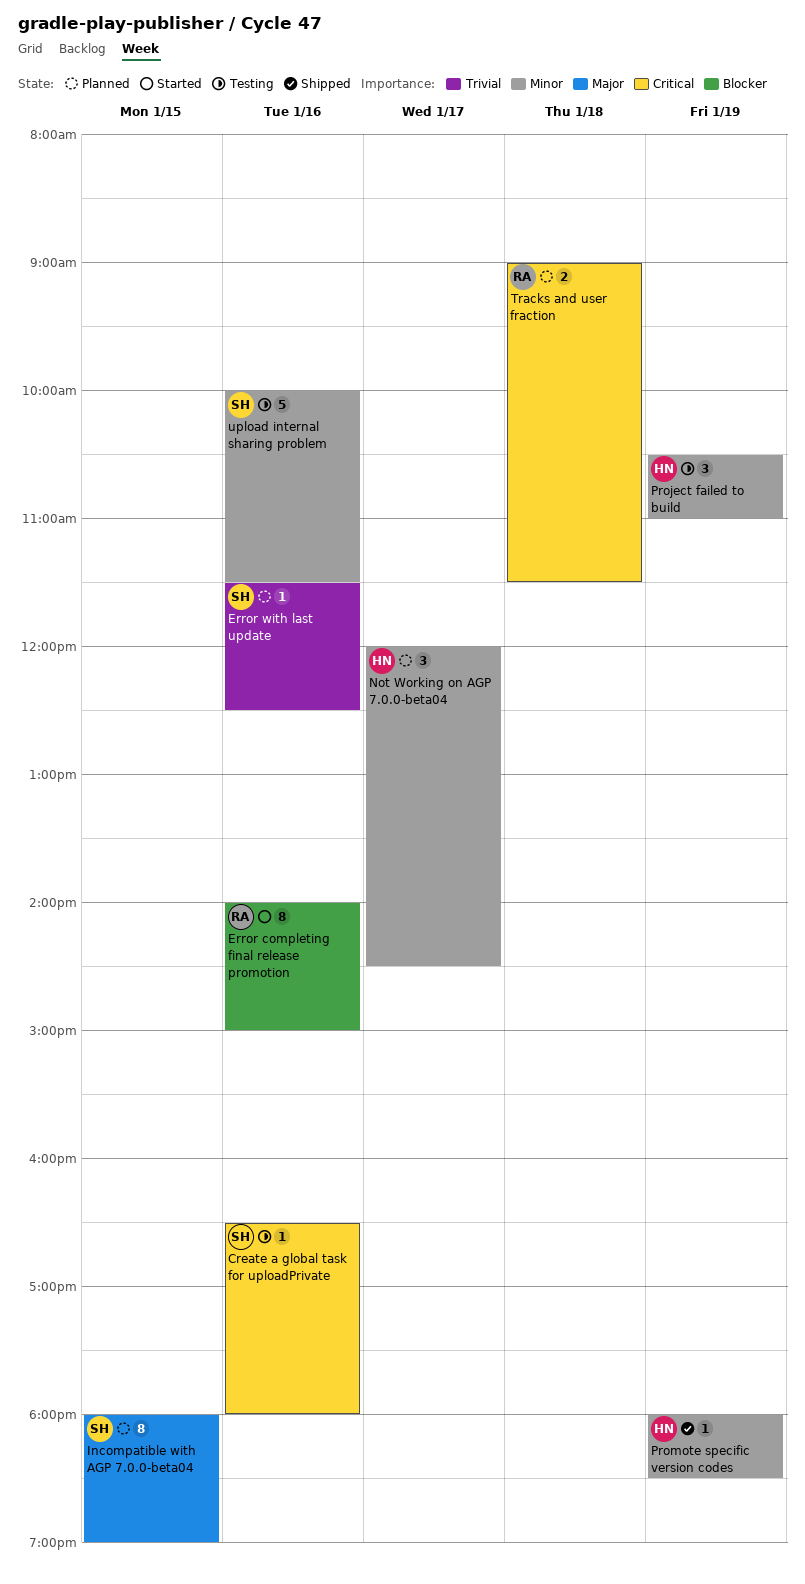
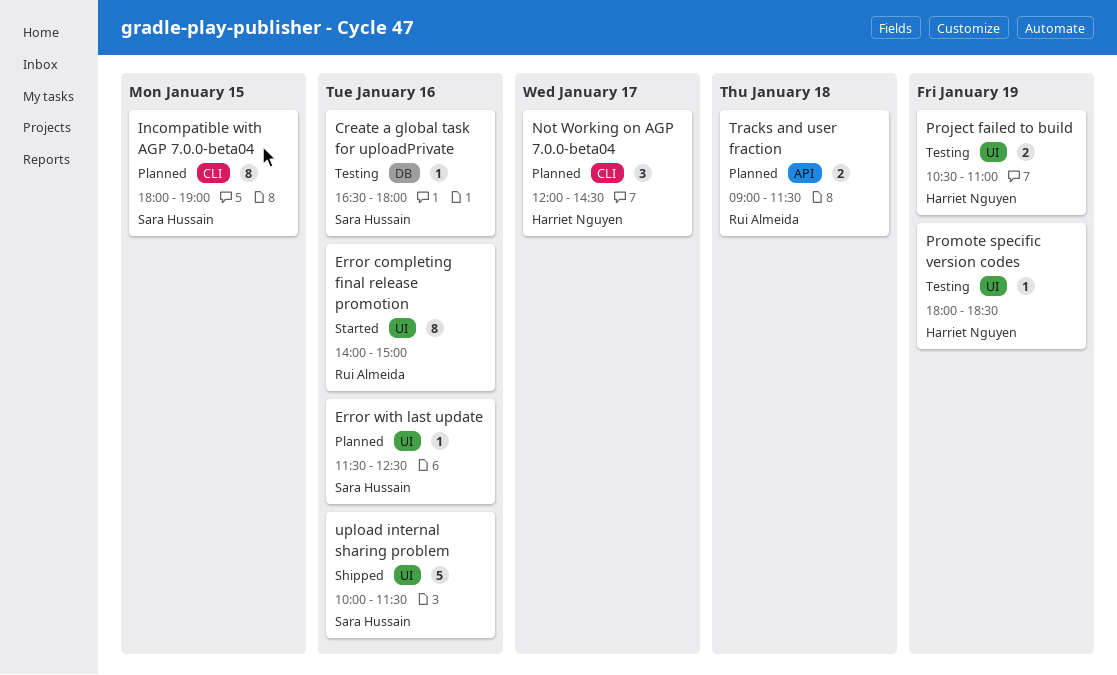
Project failed to build, estimate: 3 -> 2
Promote specific version codes, status: Shipped -> Testing
upload internal sharing problem, status: Testing -> Shipped

